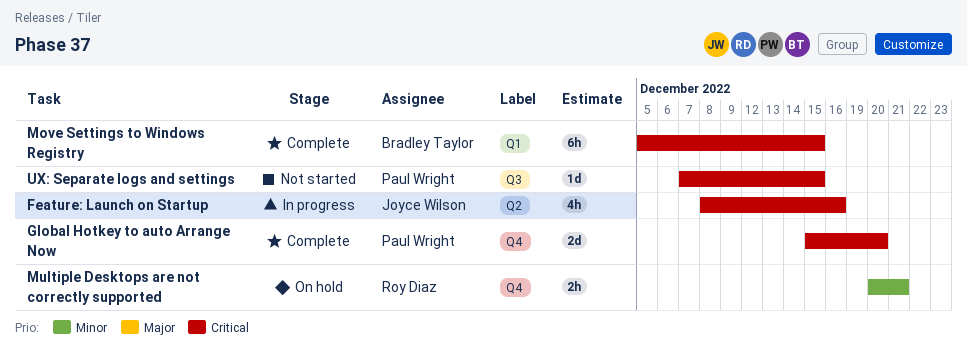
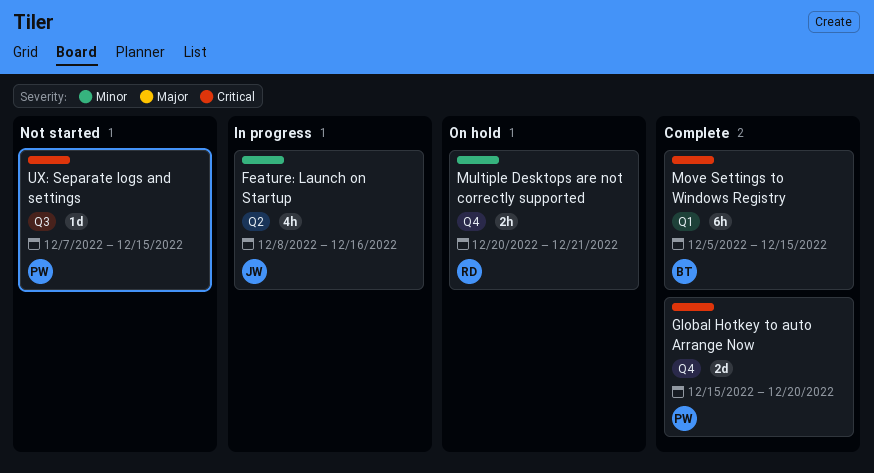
Feature: Launch on Startup, priority: Critical -> Minor

